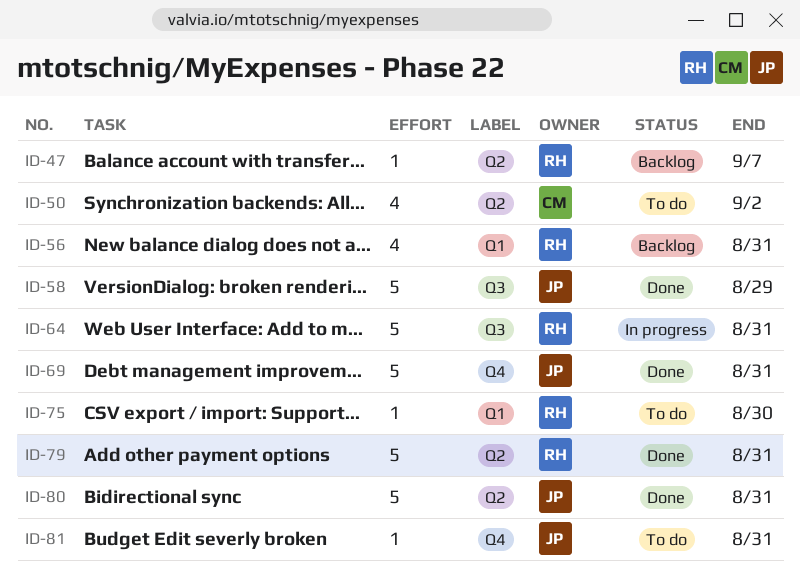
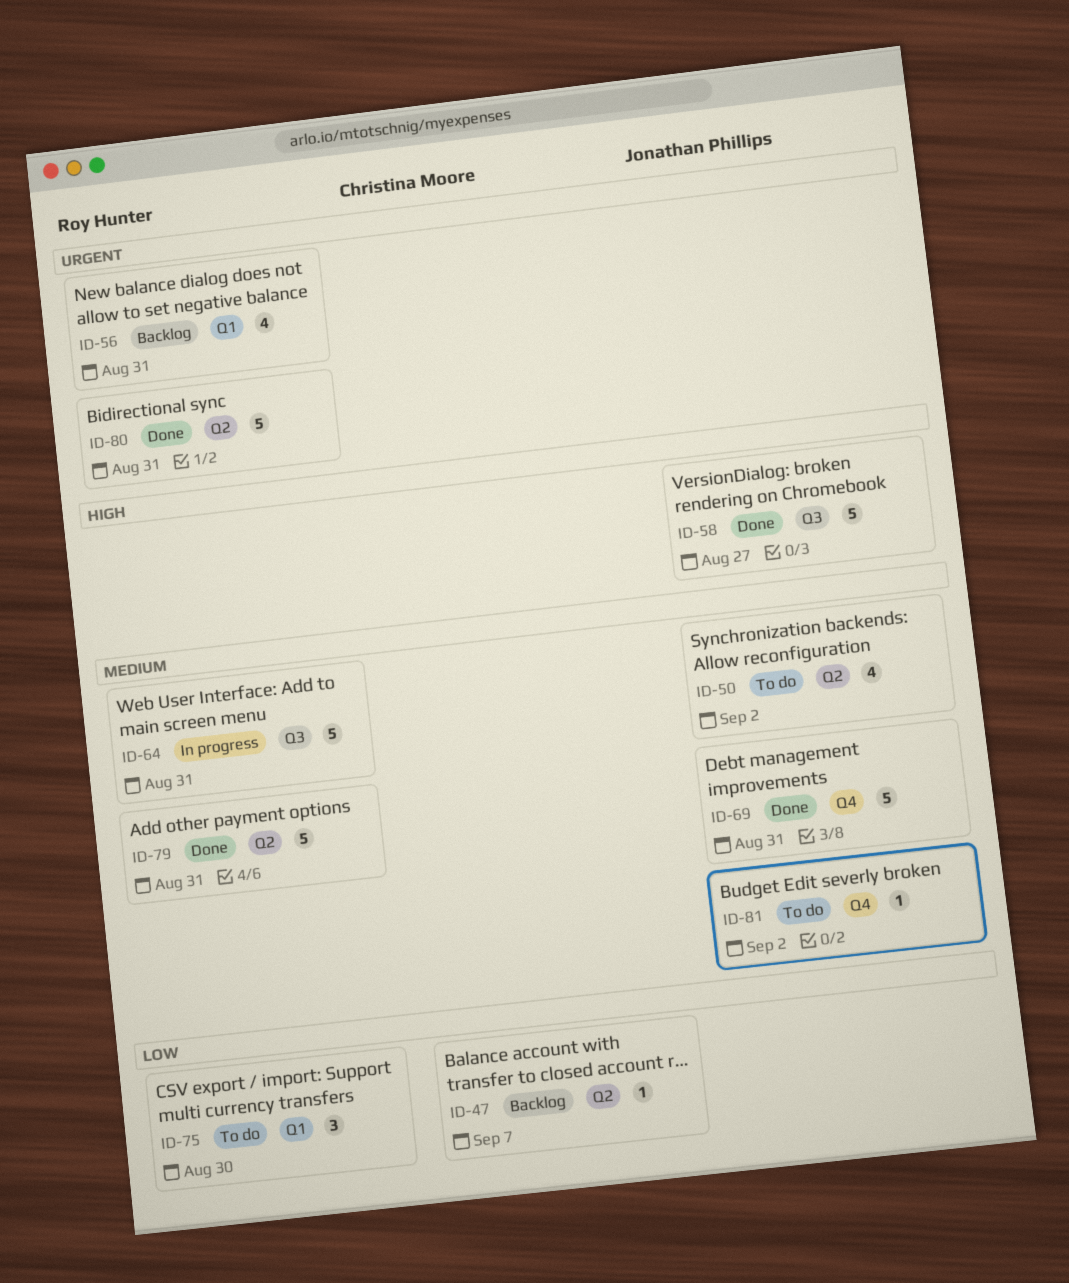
ID-47, owner: Roy Hunter -> Christina Moore
ID-50, owner: Christina Moore -> Jonathan Phillips
ID-58, due: Aug 29 -> Aug 27
ID-75, estimate: 1 -> 3
ID-80, owner: Jonathan Phillips -> Roy Hunter
ID-81, due: Aug 31 -> Sep 2

